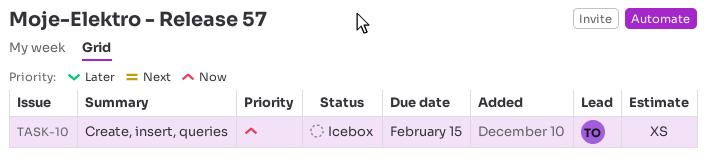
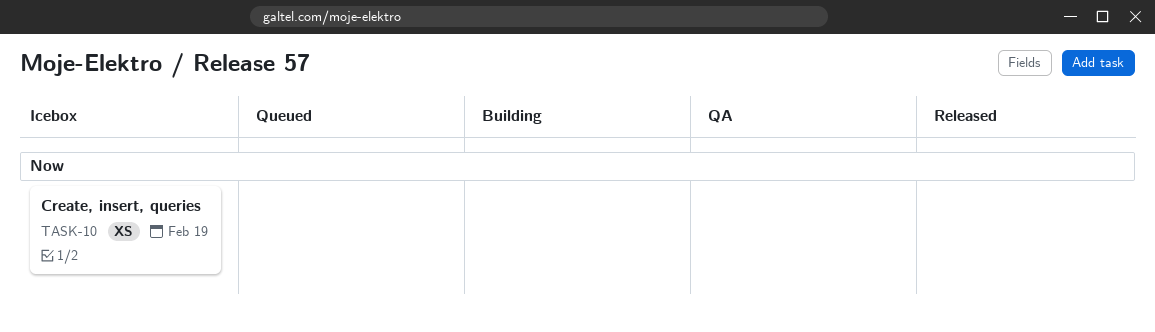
TASK-10, due: Feb 15 -> Feb 19

